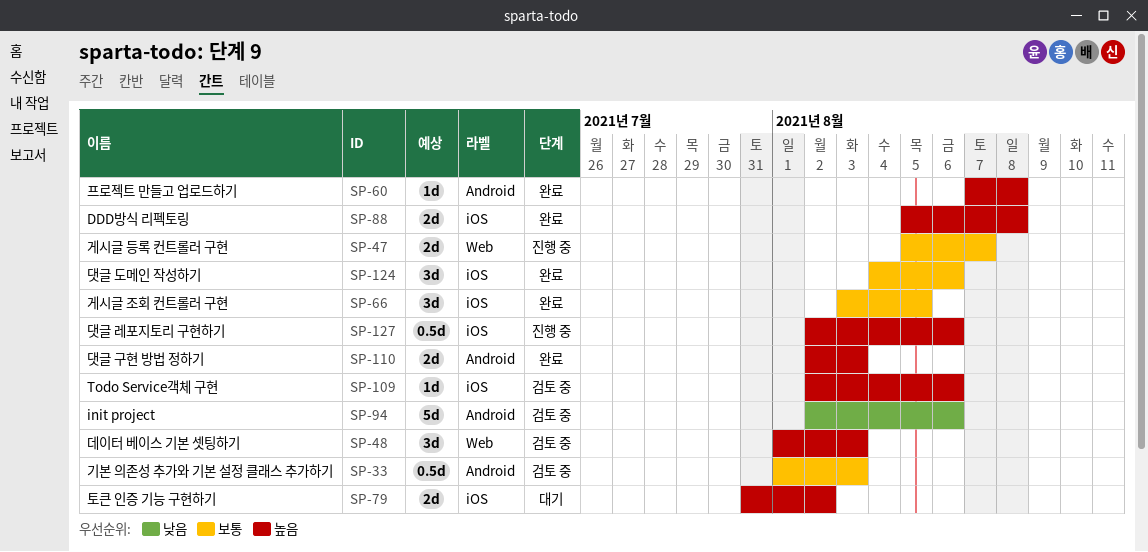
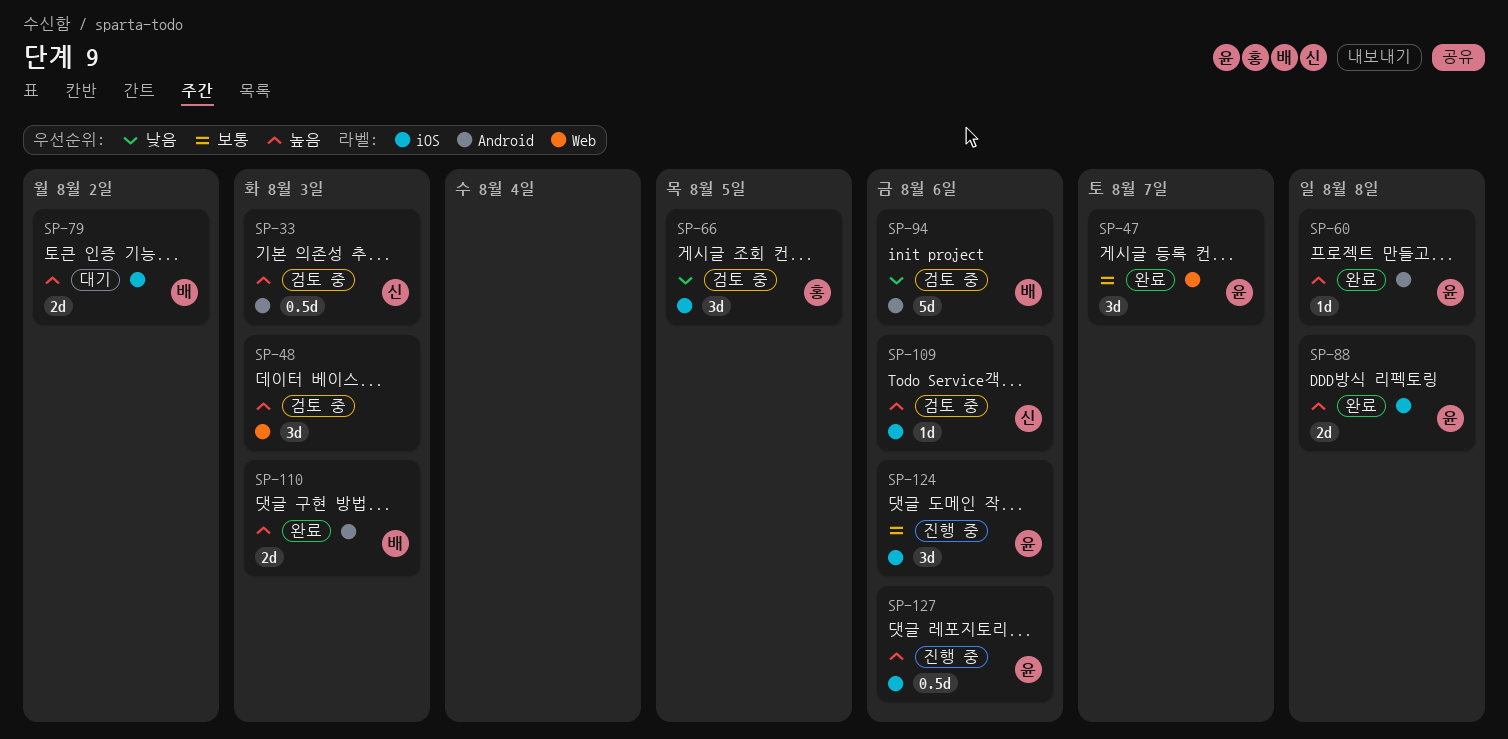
SP-33, priority: 보통 -> 높음
SP-47, status: 진행 중 -> 완료
SP-47, estimate: 2d -> 3d
SP-66, status: 완료 -> 검토 중
SP-66, priority: 보통 -> 낮음
SP-124, status: 완료 -> 진행 중

